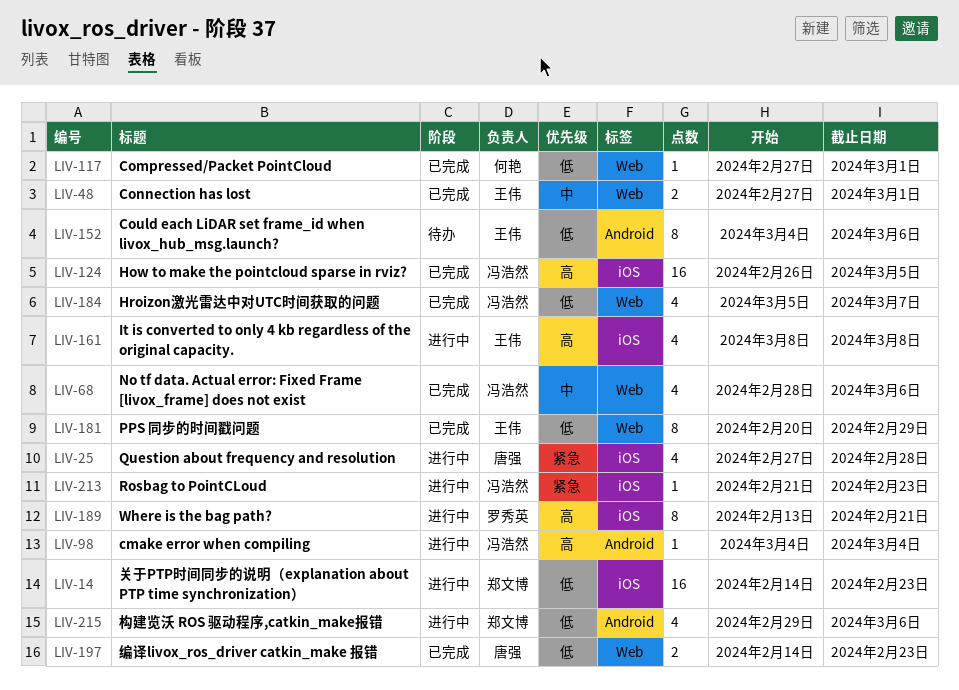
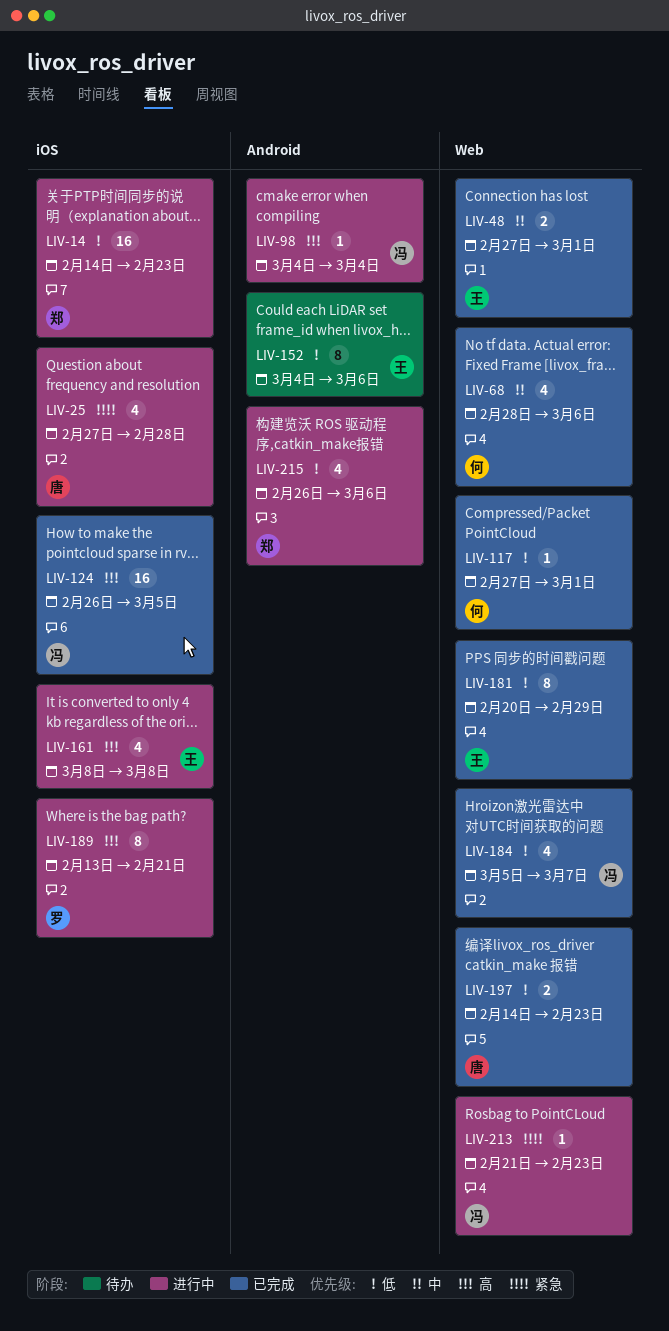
LIV-68, owner: 冯浩然 -> 何艳
LIV-213, label: iOS -> Web
LIV-215, start: Feb 29 -> Feb 26

